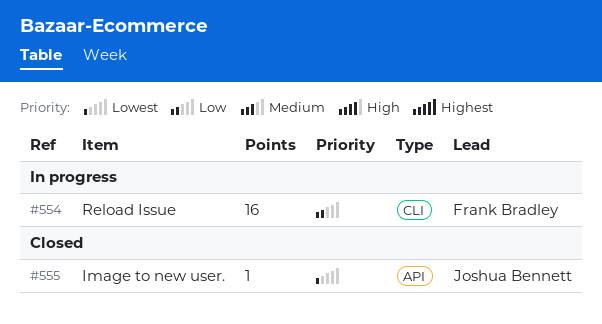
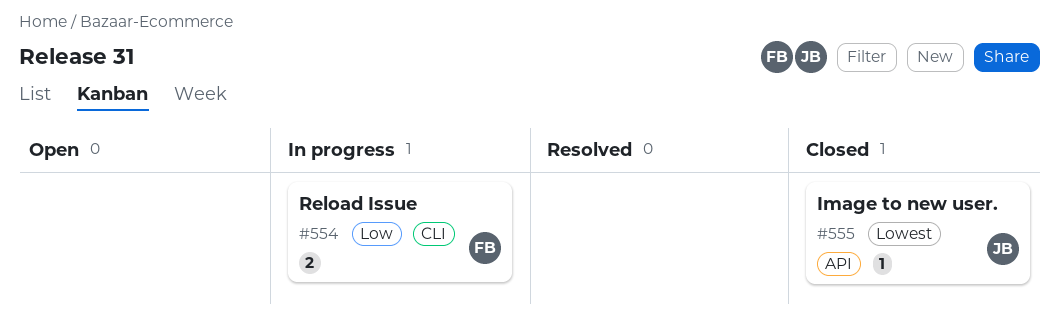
#554, estimate: 16 -> 2

